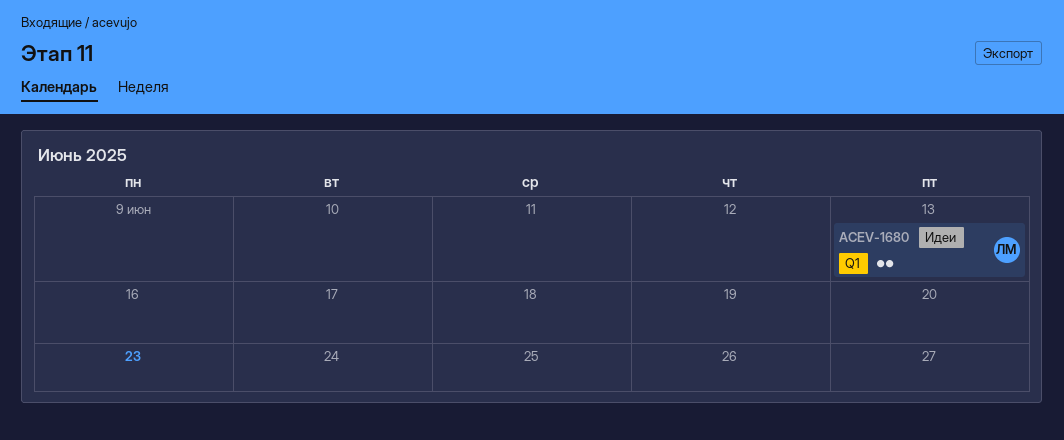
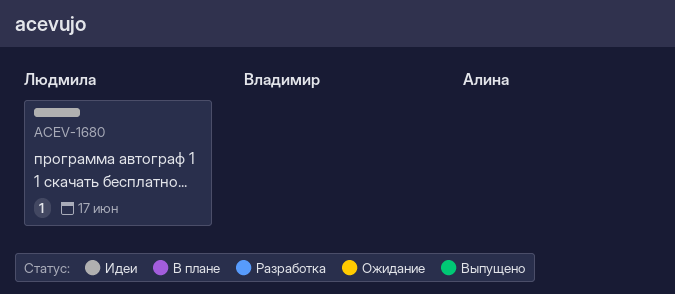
ACEV-1680, estimate: 2 -> 1
ACEV-1680, due: Jun 13 -> Jun 17

